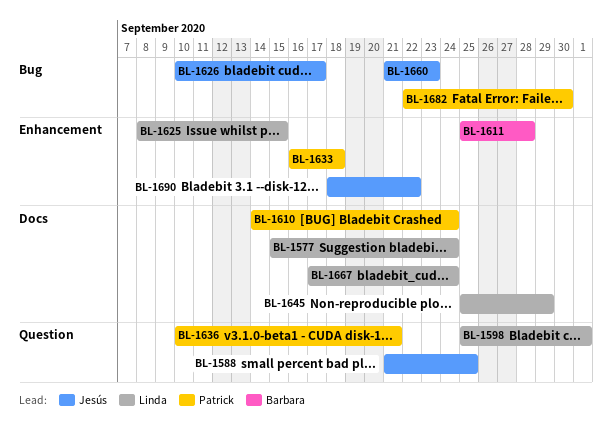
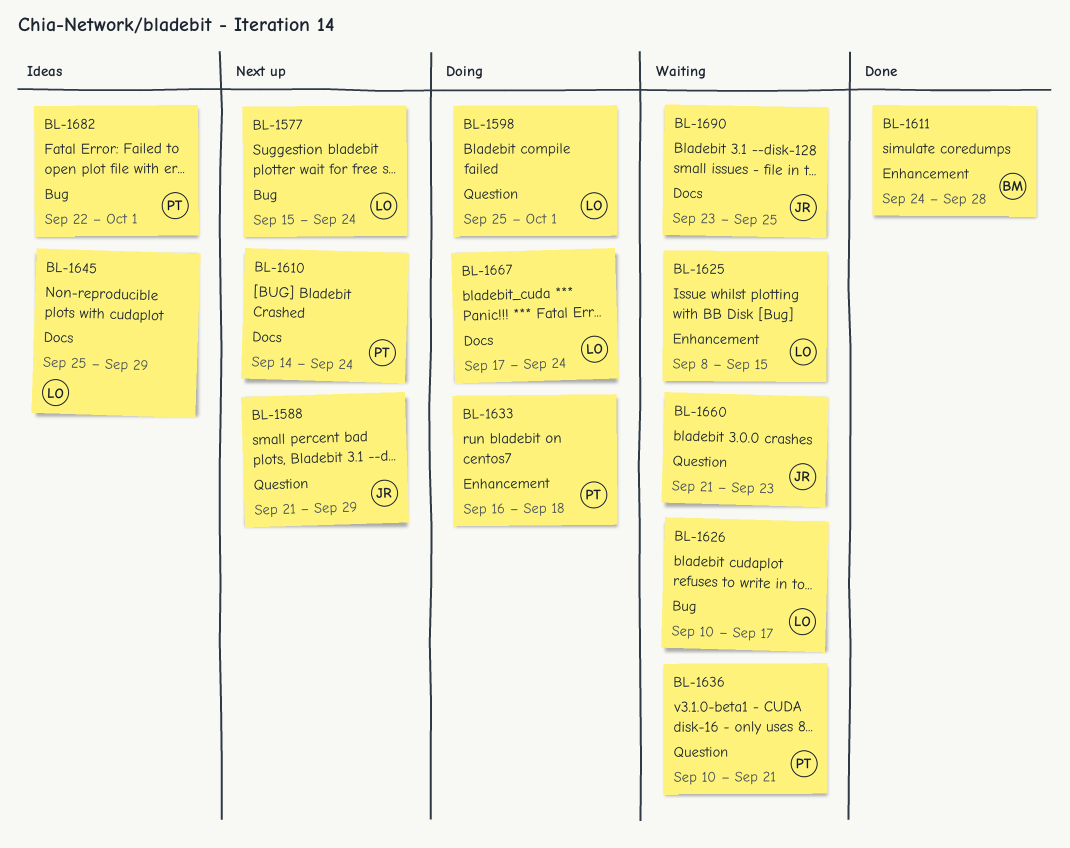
BL-1577, label: Docs -> Bug
BL-1588, due: Sep 25 -> Sep 29
BL-1611, start: Sep 25 -> Sep 24
BL-1626, owner: Jesús -> Linda
BL-1660, label: Bug -> Question
BL-1682, due: Sep 30 -> Oct 1
BL-1690, label: Enhancement -> Docs
BL-1690, start: Sep 18 -> Sep 23
BL-1690, due: Sep 22 -> Sep 25

